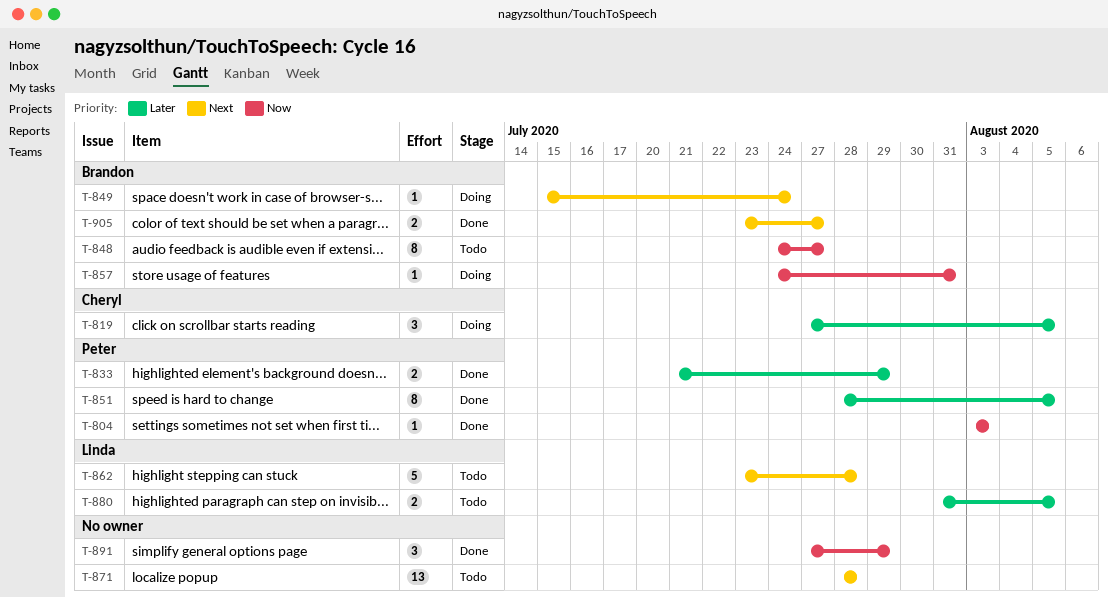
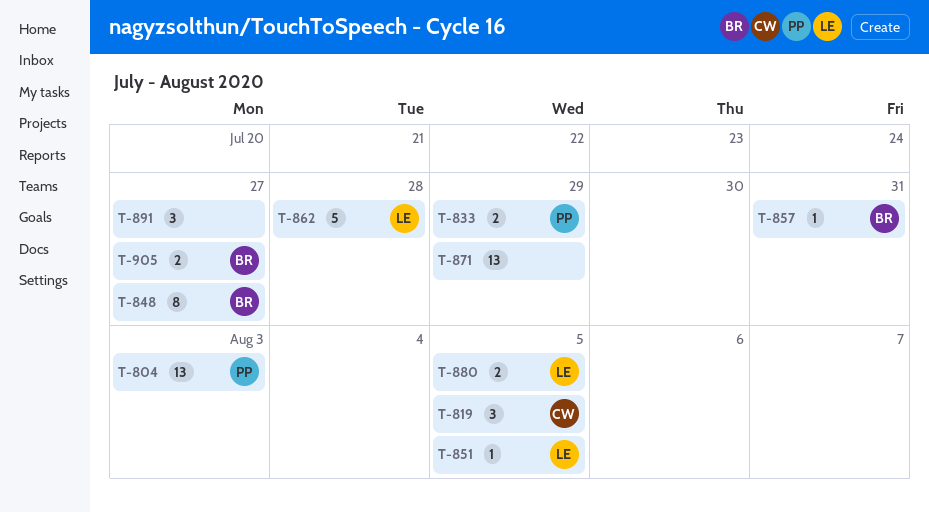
T-804, estimate: 1 -> 13
T-849: present -> none
T-851, owner: Peter -> Linda
T-851, estimate: 8 -> 1
T-871, due: Jul 28 -> Jul 29
T-891, due: Jul 29 -> Jul 27

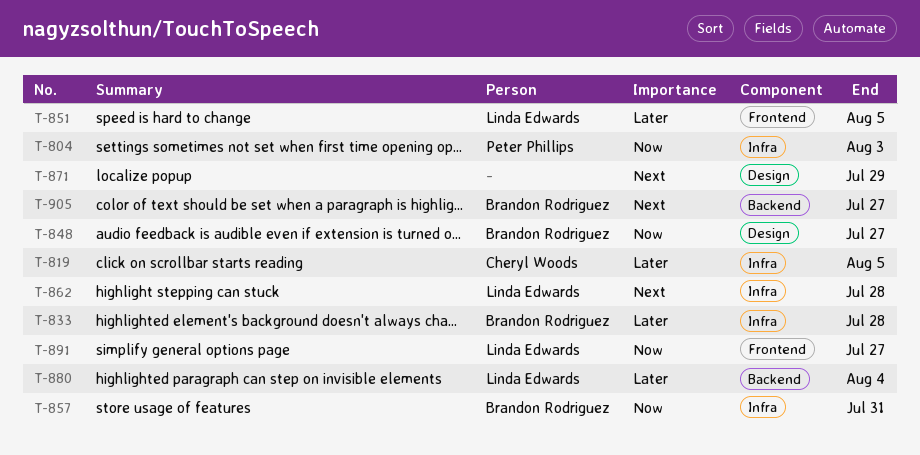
T-833, owner: Peter Phillips -> Brandon Rodriguez
T-833, due: Jul 29 -> Jul 28
T-880, due: Aug 5 -> Aug 4
T-891, owner: none -> Linda Edwards

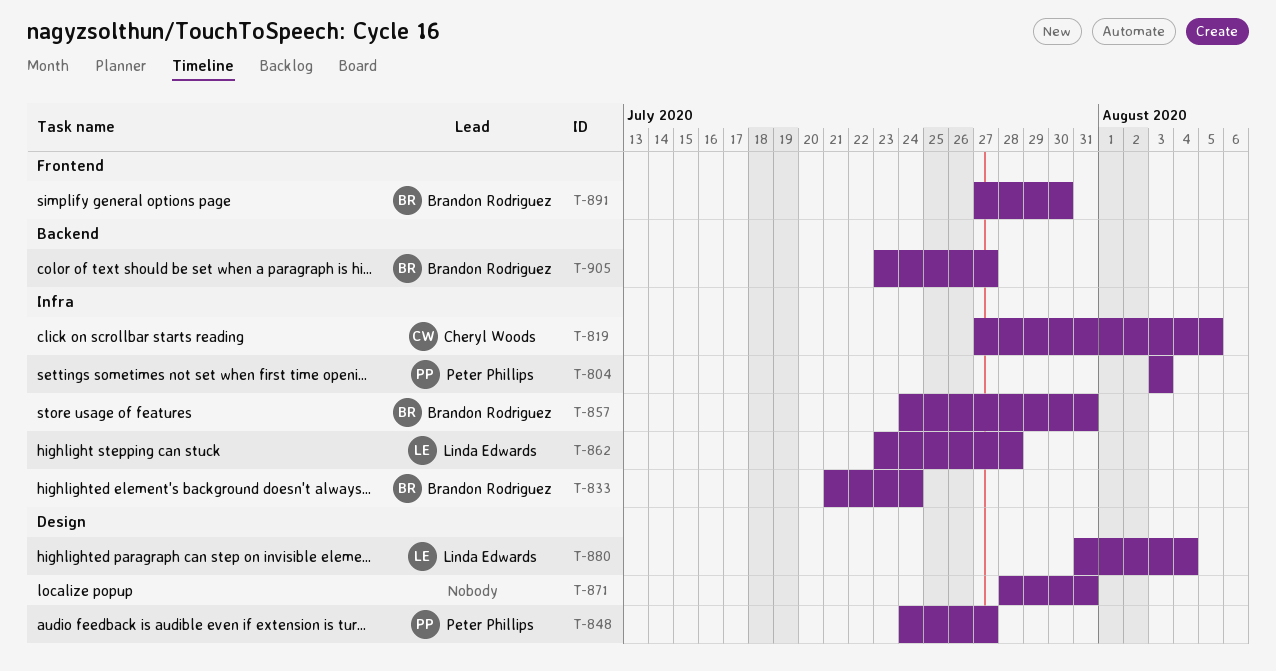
T-833, due: Jul 28 -> Jul 24
T-848, owner: Brandon Rodriguez -> Peter Phillips
T-851: present -> none
T-871, due: Jul 29 -> Jul 31
T-880, label: Backend -> Design
T-891, owner: Linda Edwards -> Brandon Rodriguez
T-891, due: Jul 27 -> Jul 30

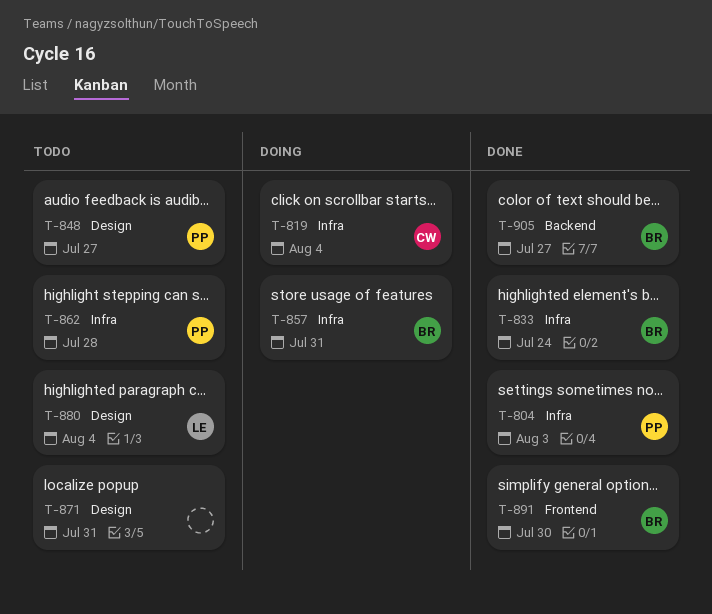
T-819, due: Aug 5 -> Aug 4
T-862, owner: Linda Edwards -> Peter Phillips

